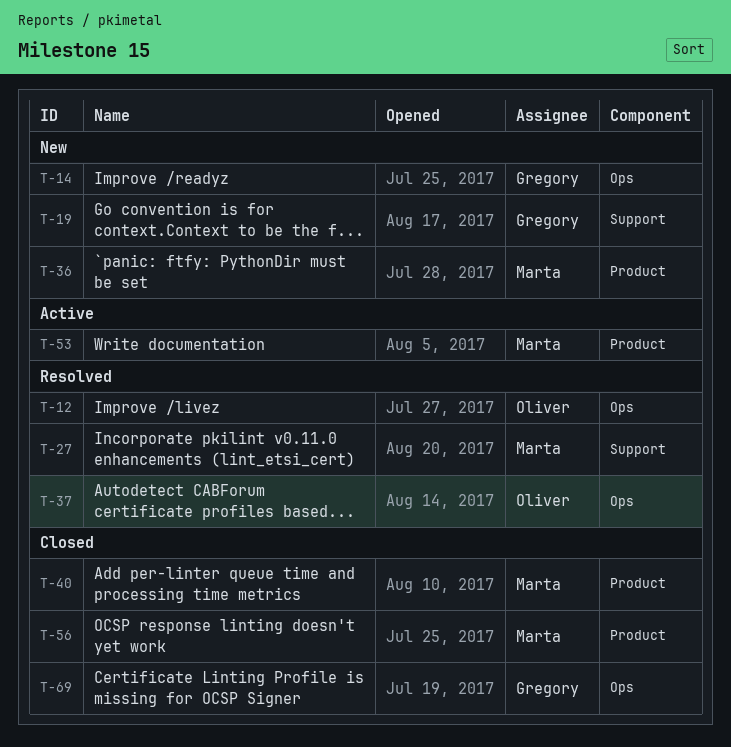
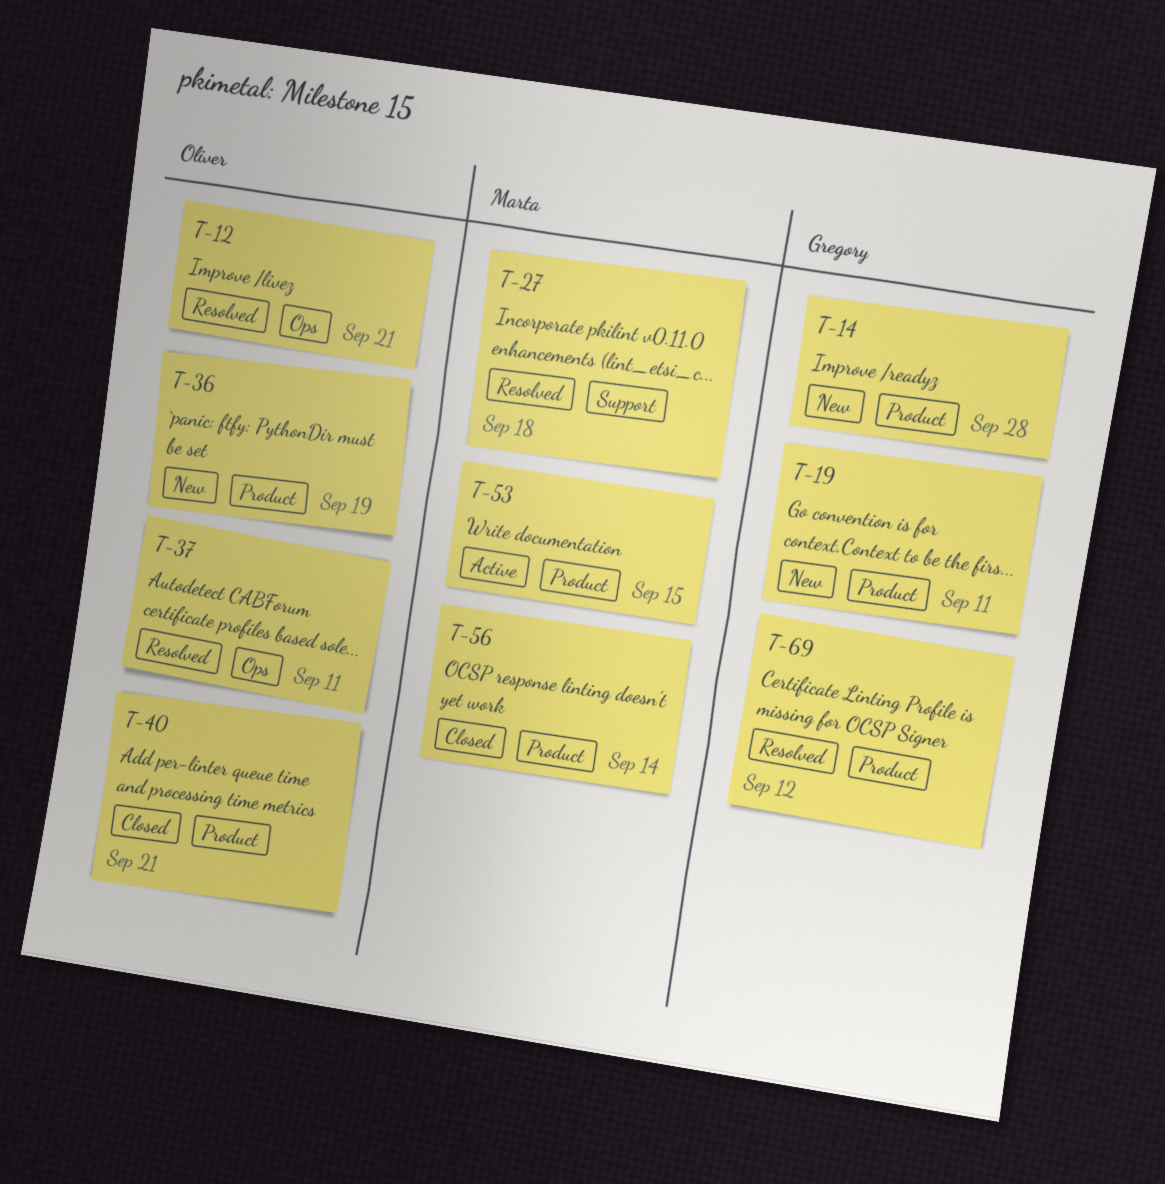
T-14, label: Ops -> Product
T-19, label: Support -> Product
T-36, owner: Marta -> Oliver
T-40, owner: Marta -> Oliver
T-69, status: Closed -> Resolved
T-69, label: Ops -> Product

